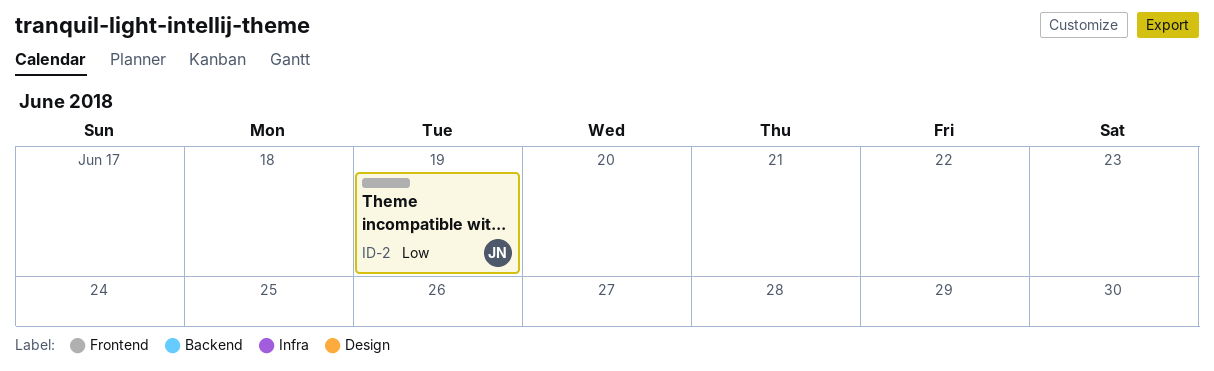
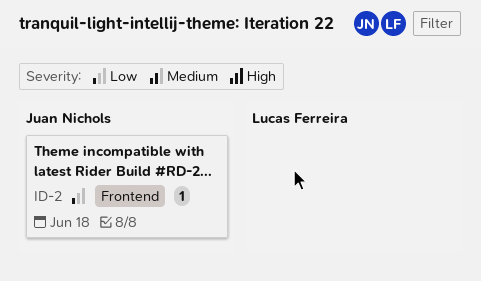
ID-2, due: Jun 19 -> Jun 18

